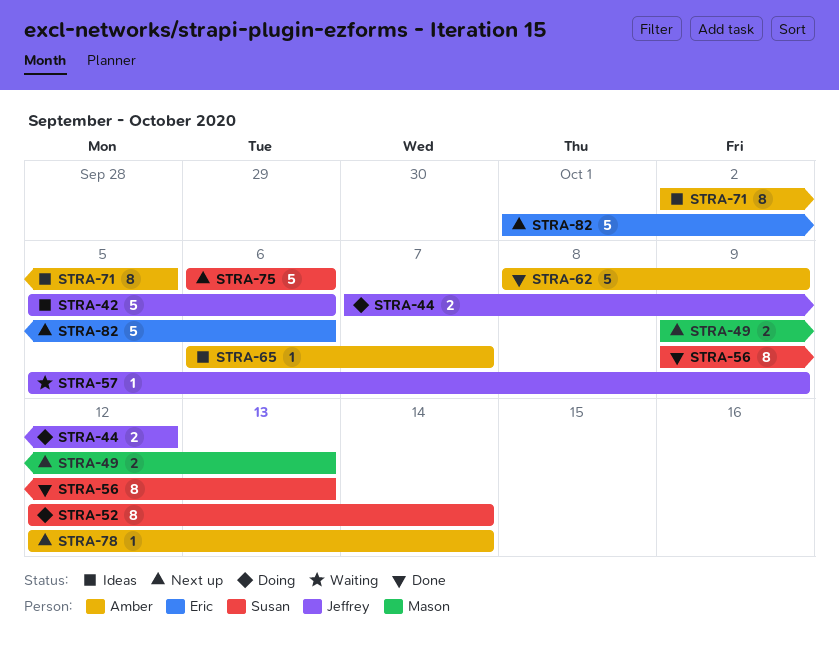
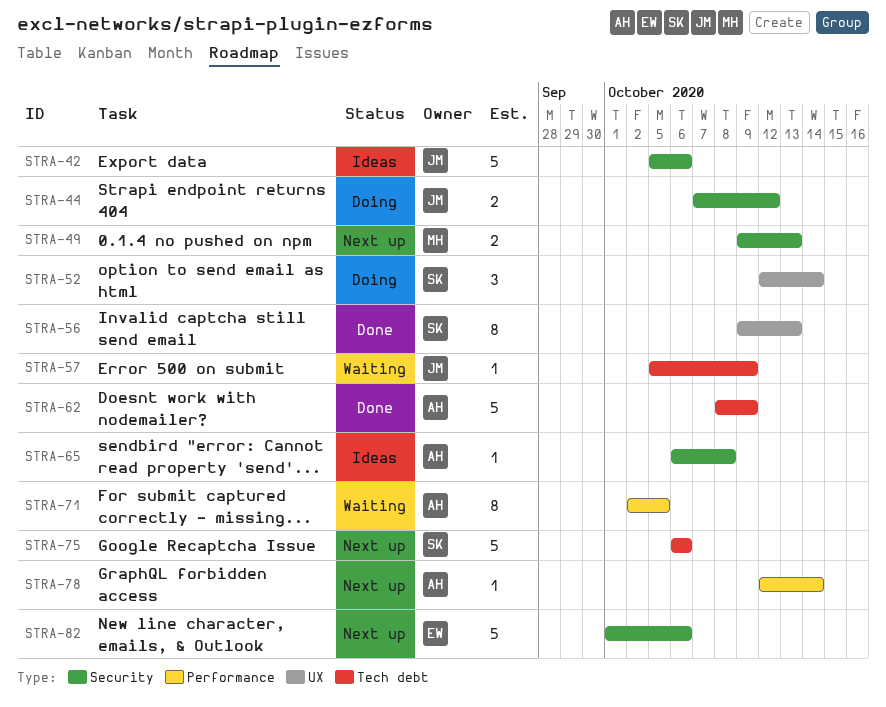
STRA-52, estimate: 8 -> 3
STRA-65, due: Oct 7 -> Oct 8
STRA-71, status: Ideas -> Waiting

